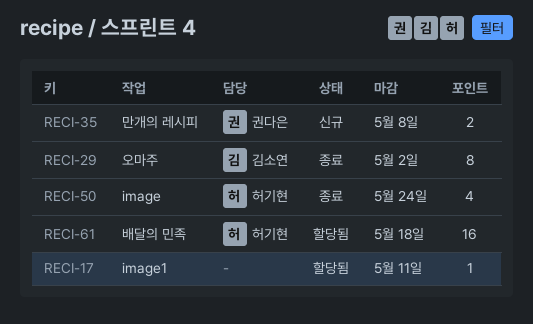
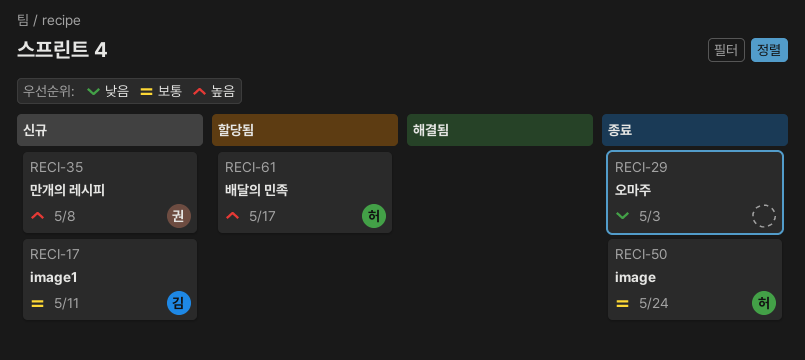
RECI-17, status: 할당됨 -> 신규
RECI-17, owner: none -> 김소연
RECI-29, owner: 김소연 -> none
RECI-29, due: May 2 -> May 3
RECI-61, due: May 18 -> May 17

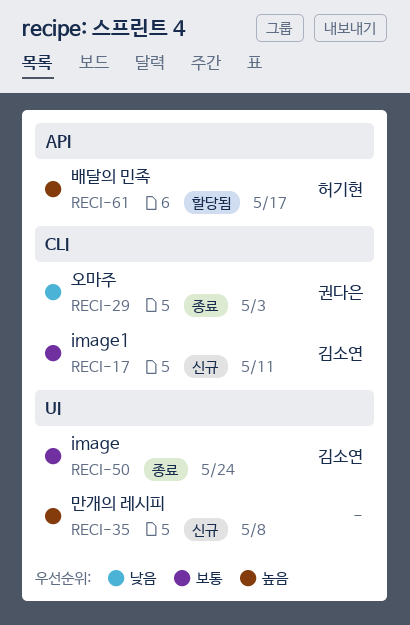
RECI-29, owner: none -> 권다은
RECI-35, owner: 권다은 -> none
RECI-50, owner: 허기현 -> 김소연

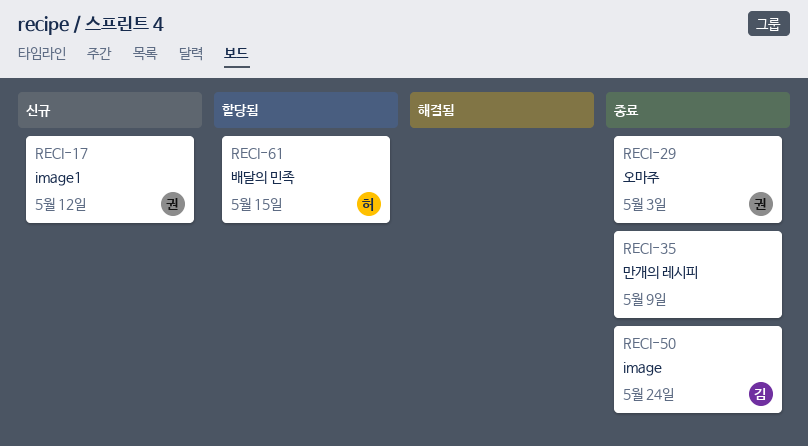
RECI-17, owner: 김소연 -> 권다은
RECI-17, due: May 11 -> May 12
RECI-35, status: 신규 -> 종료
RECI-35, due: May 8 -> May 9
RECI-61, due: May 17 -> May 15

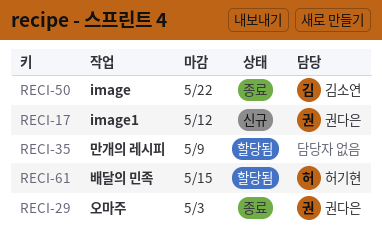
RECI-35, status: 종료 -> 할당됨
RECI-50, due: May 24 -> May 22

